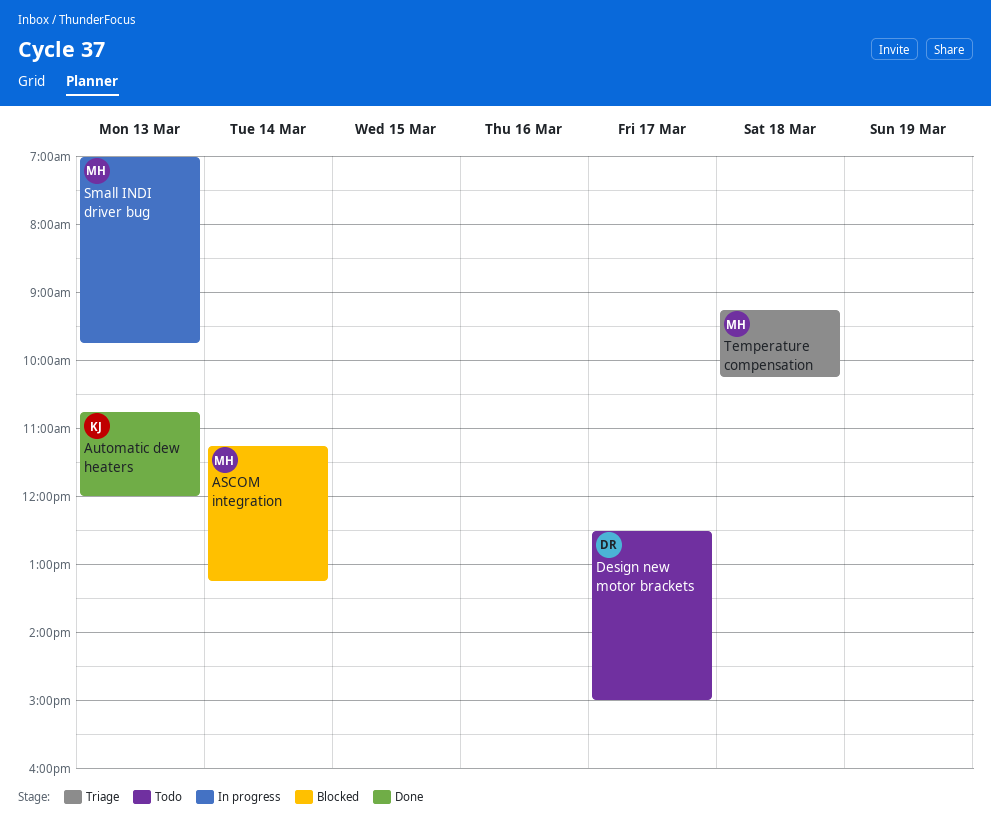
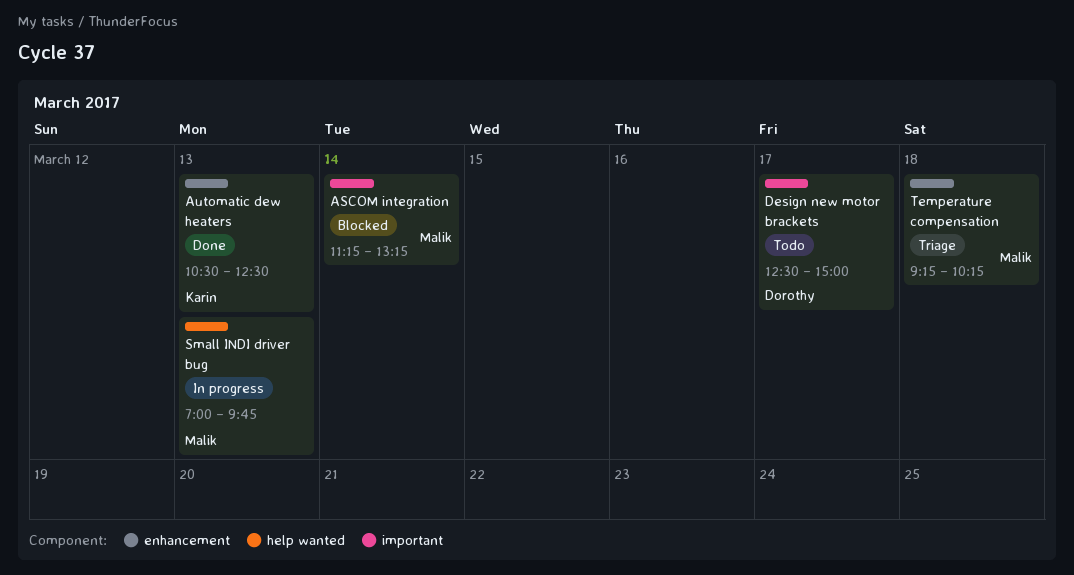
Automatic dew heaters, begins: 10:45 -> 10:30
Automatic dew heaters, ends: 12:00 -> 12:30

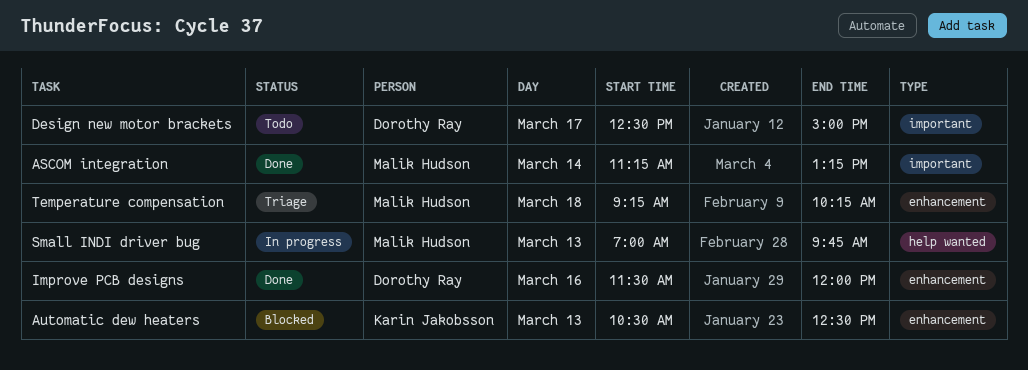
ASCOM integration, status: Blocked -> Done
Automatic dew heaters, status: Done -> Blocked
Improve PCB designs: none -> present

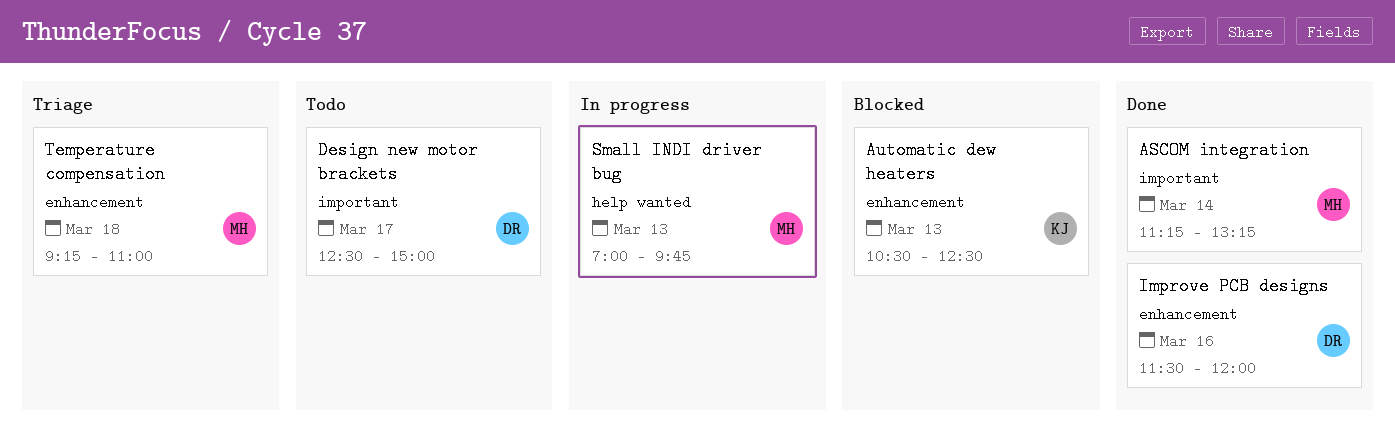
Temperature compensation, ends: 10:15 -> 11:00

